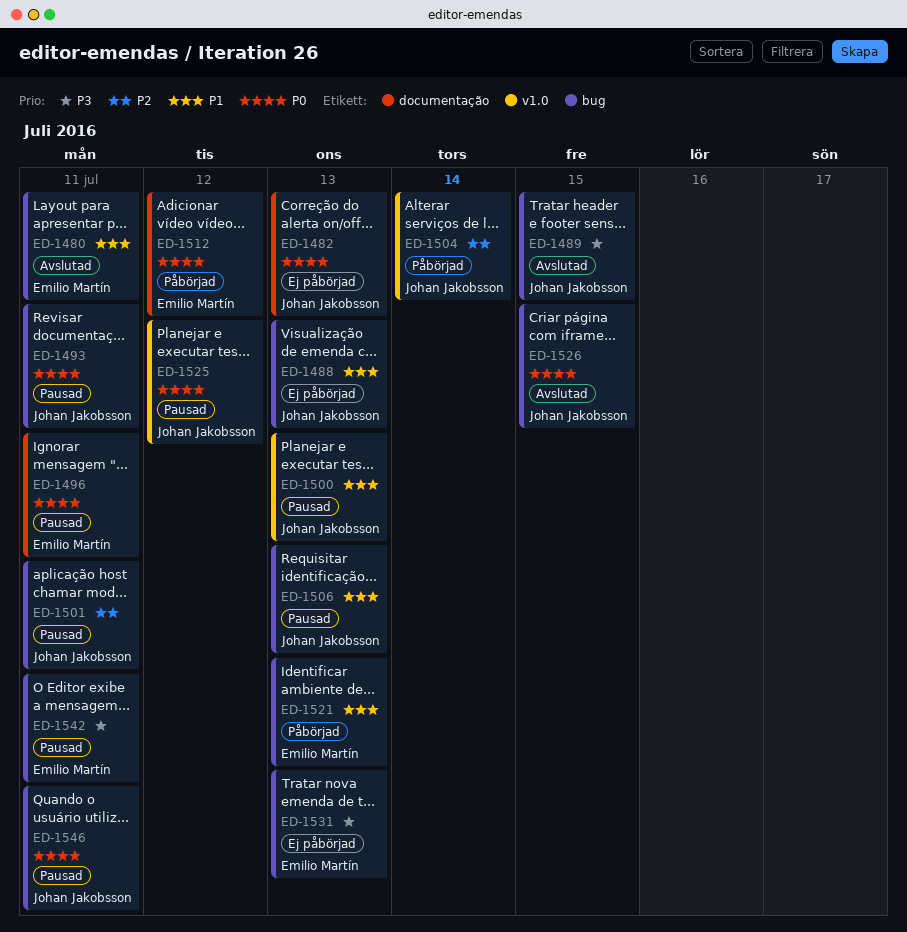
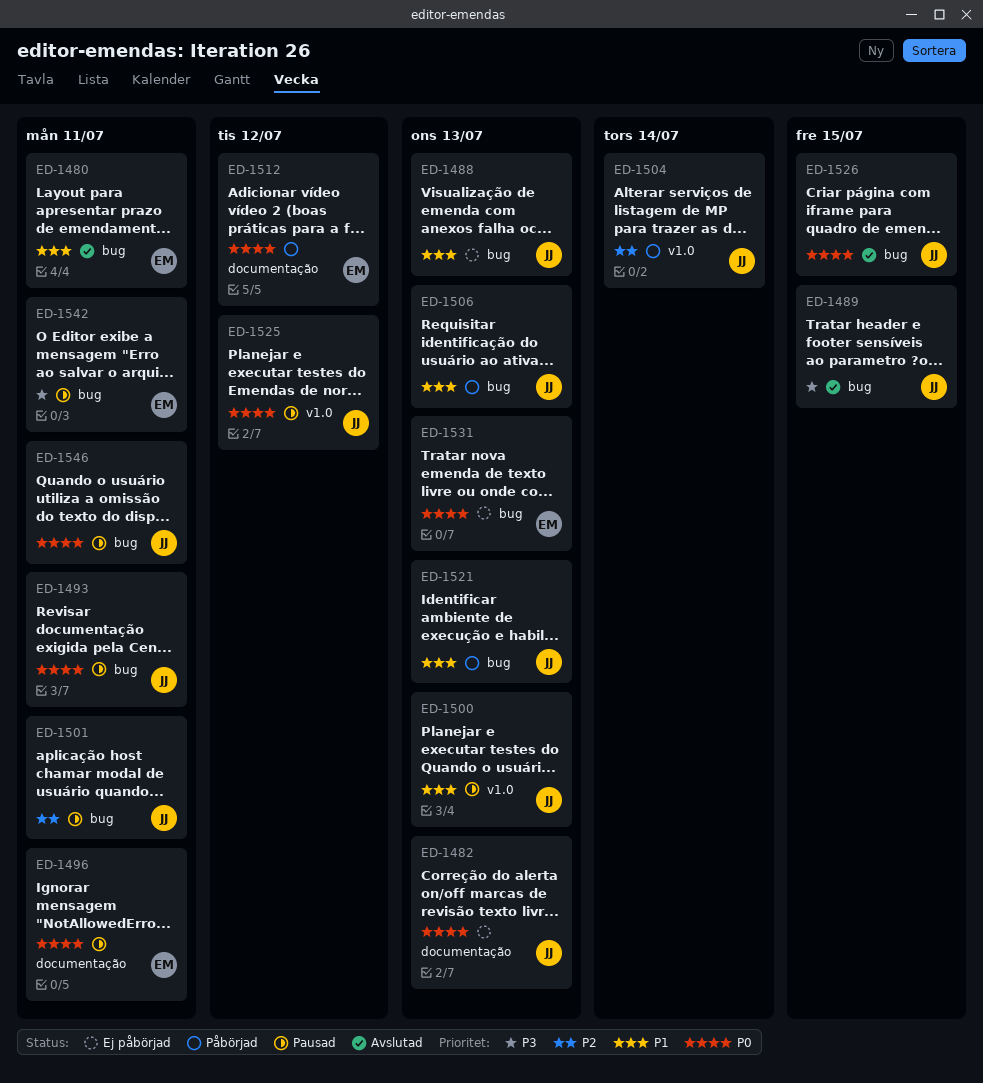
ED-1506, status: Pausad -> Påbörjad
ED-1521, owner: Emilio Martín -> Johan Jakobsson
ED-1531, priority: P3 -> P0

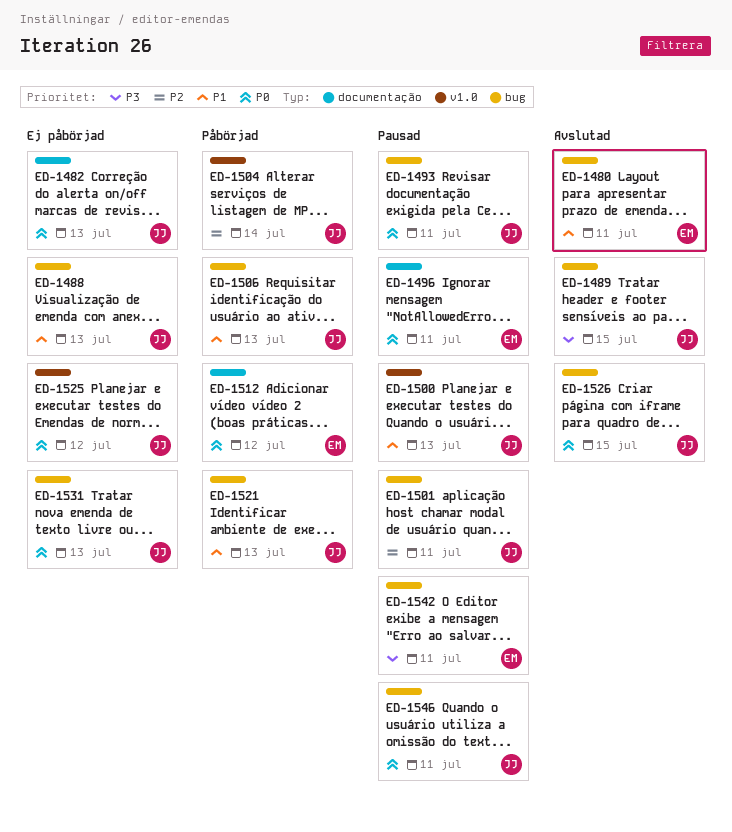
ED-1525, status: Pausad -> Ej påbörjad
ED-1531, owner: EM -> JJ

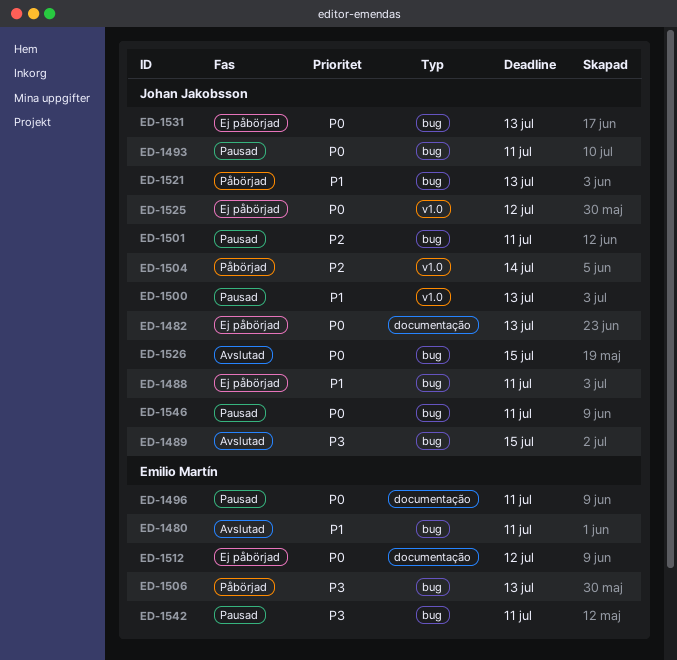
ED-1488, due: Jul 13 -> Jul 11
ED-1506, owner: Johan Jakobsson -> Emilio Martín
ED-1506, priority: P1 -> P3
ED-1512, status: Påbörjad -> Ej påbörjad

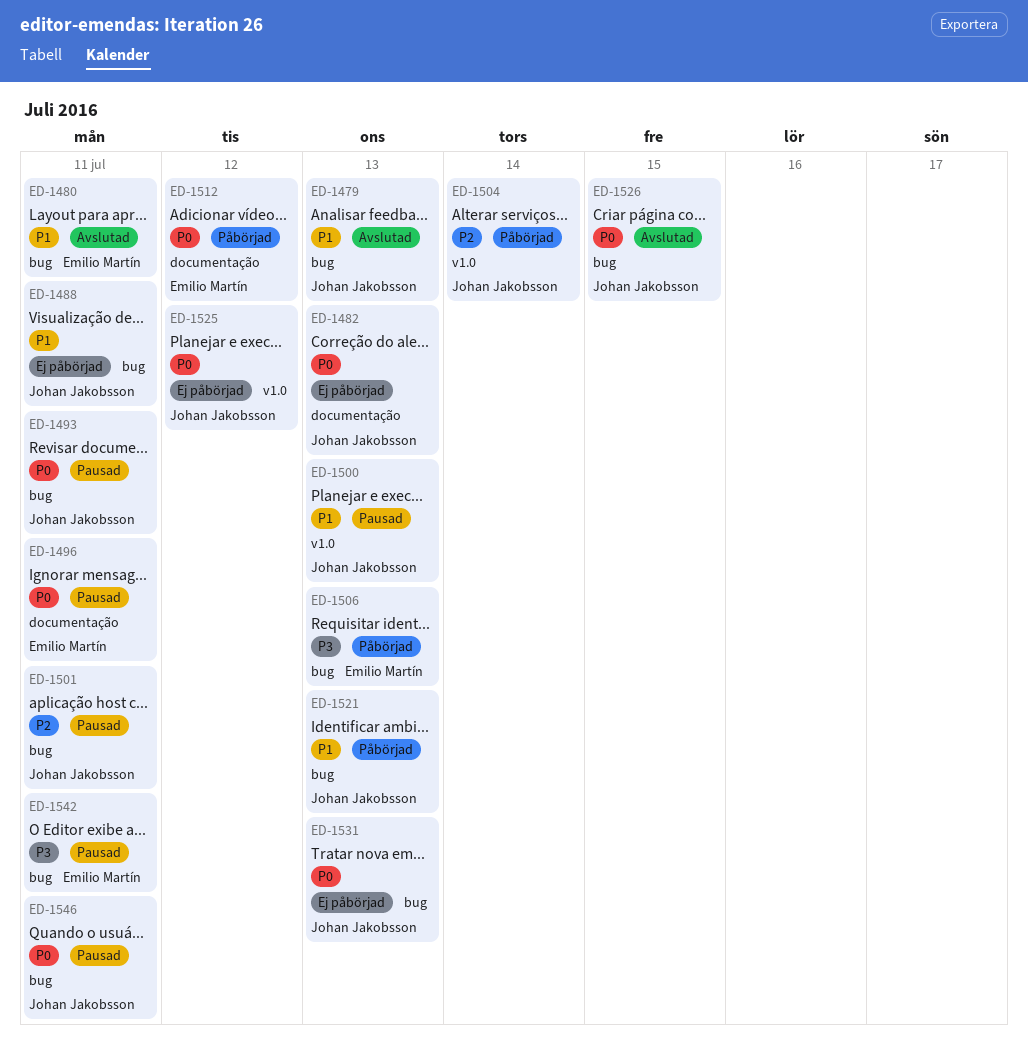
ED-1479: none -> present
ED-1489: present -> none
ED-1512, status: Ej påbörjad -> Påbörjad

